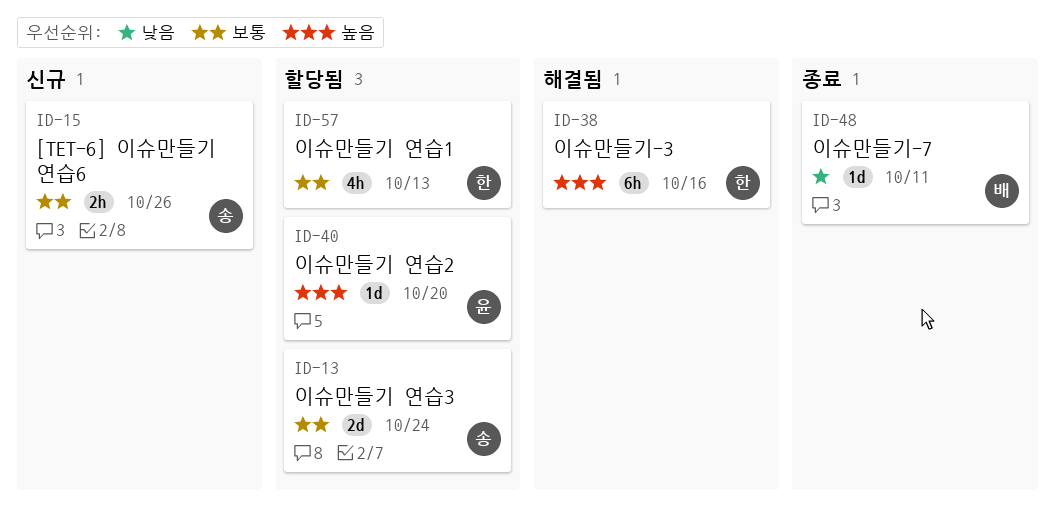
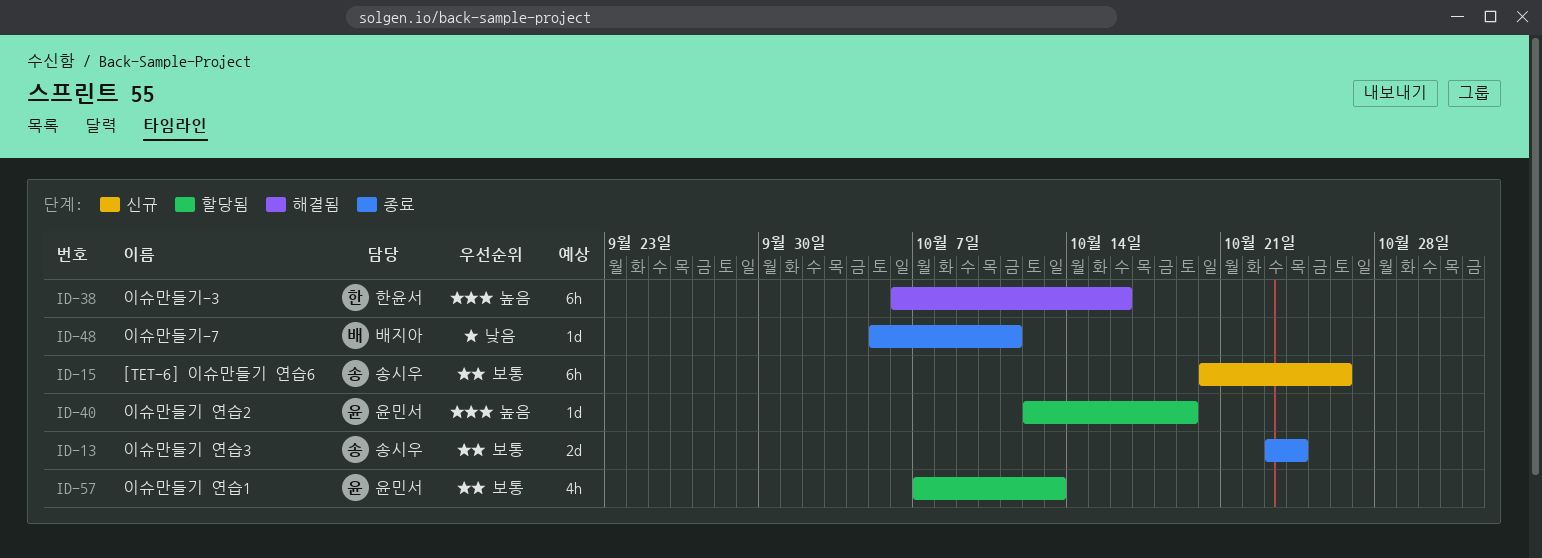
ID-13, status: 할당됨 -> 종료
ID-15, estimate: 2h -> 6h
ID-40, due: Oct 20 -> Oct 19
ID-57, owner: 한윤서 -> 윤민서

